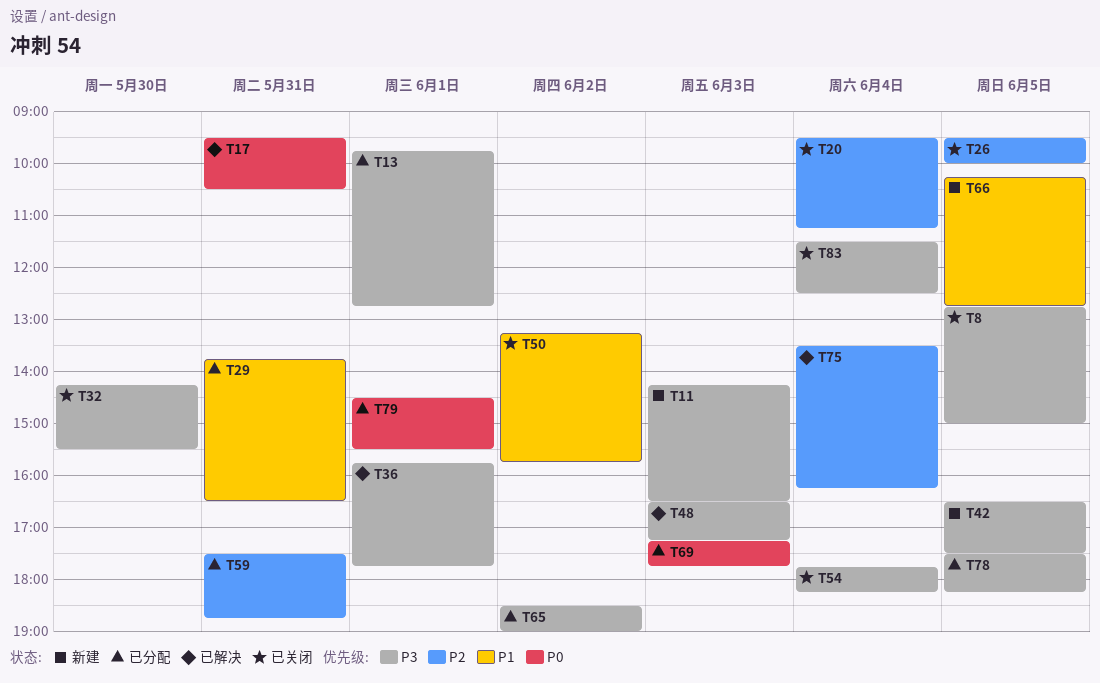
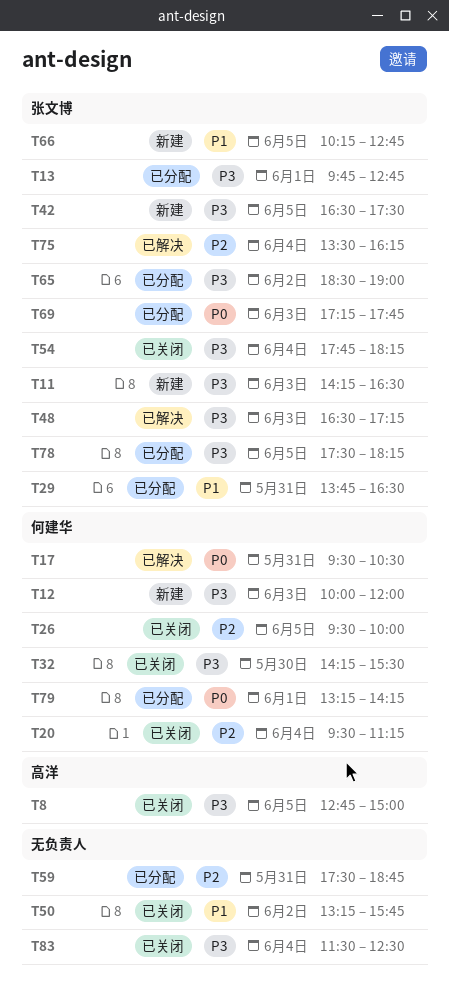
T12: none -> present
T36: present -> none
T79, begins: 14:30 -> 13:15
T79, ends: 15:30 -> 14:15

